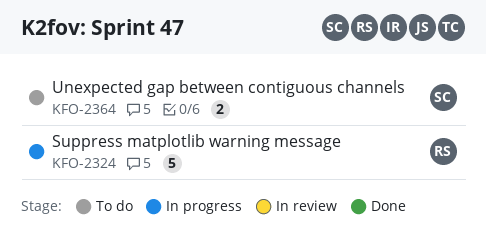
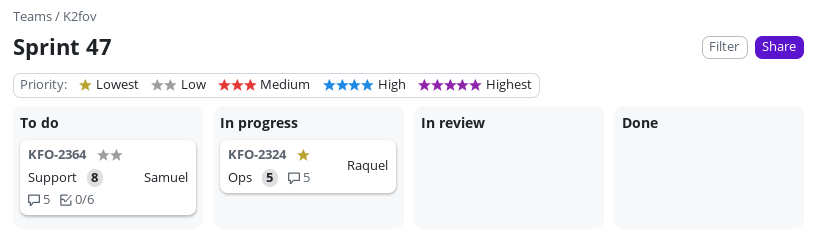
KFO-2364, estimate: 2 -> 8

